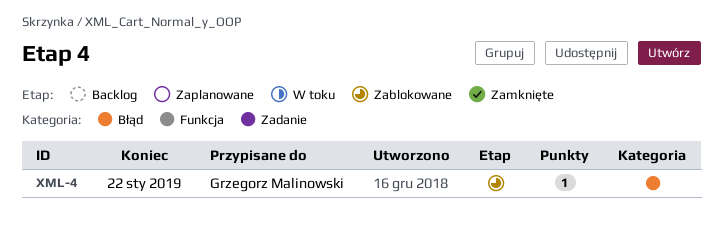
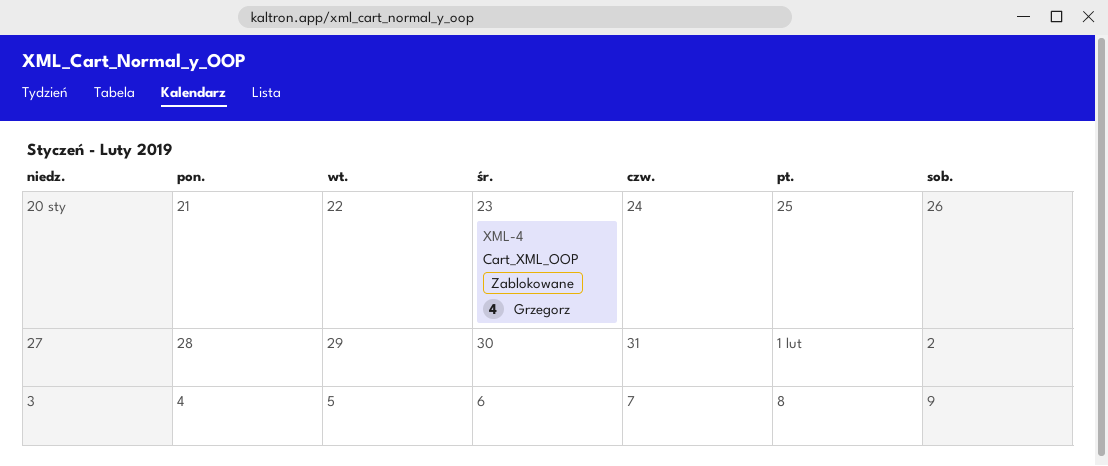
XML-4, estimate: 1 -> 4
XML-4, due: Jan 22 -> Jan 23

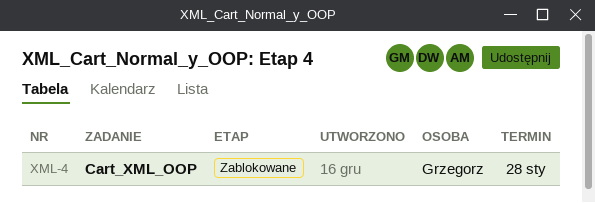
XML-4, due: Jan 23 -> Jan 28

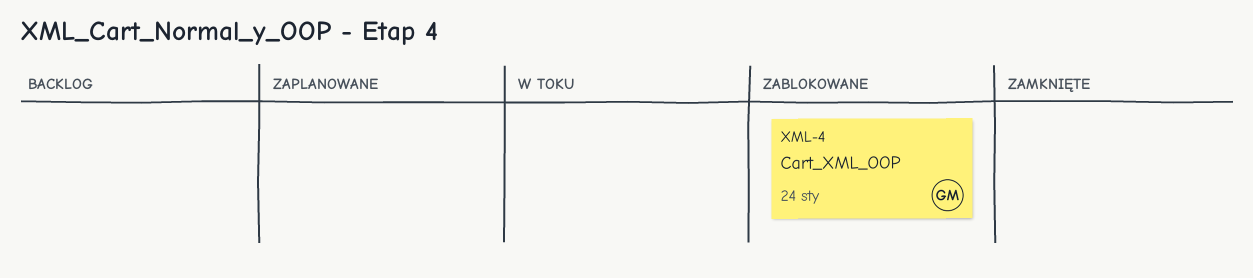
XML-4, due: Jan 28 -> Jan 24

